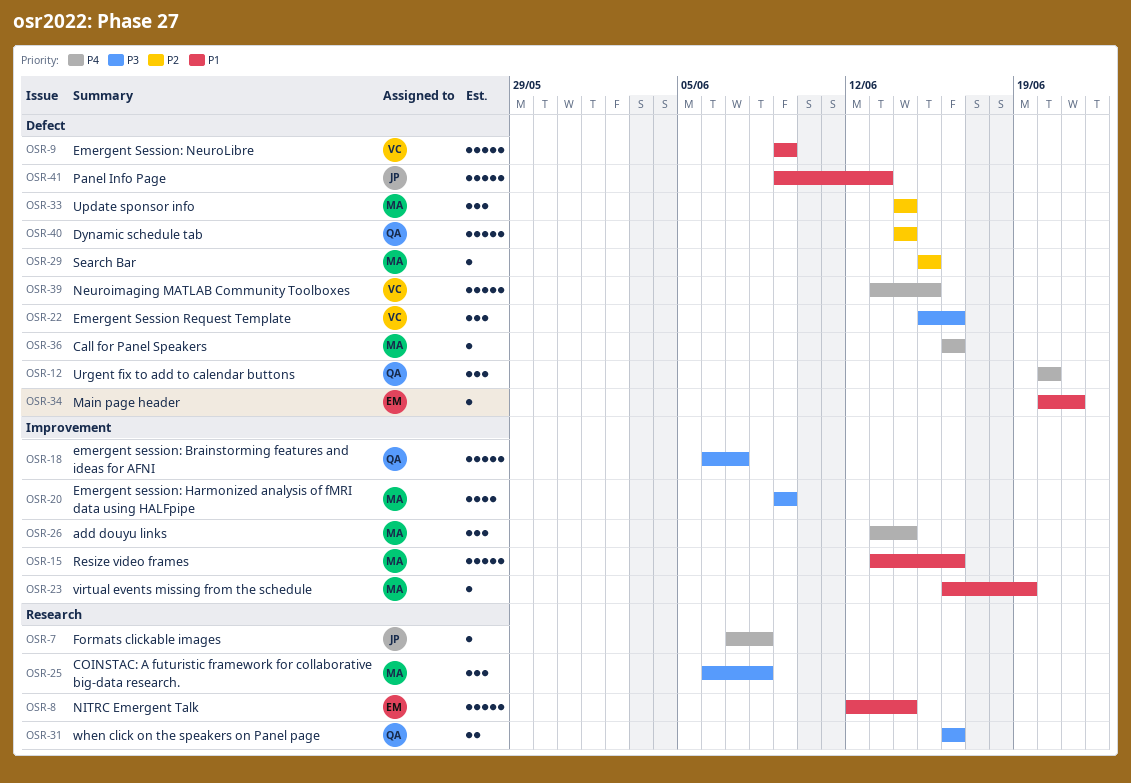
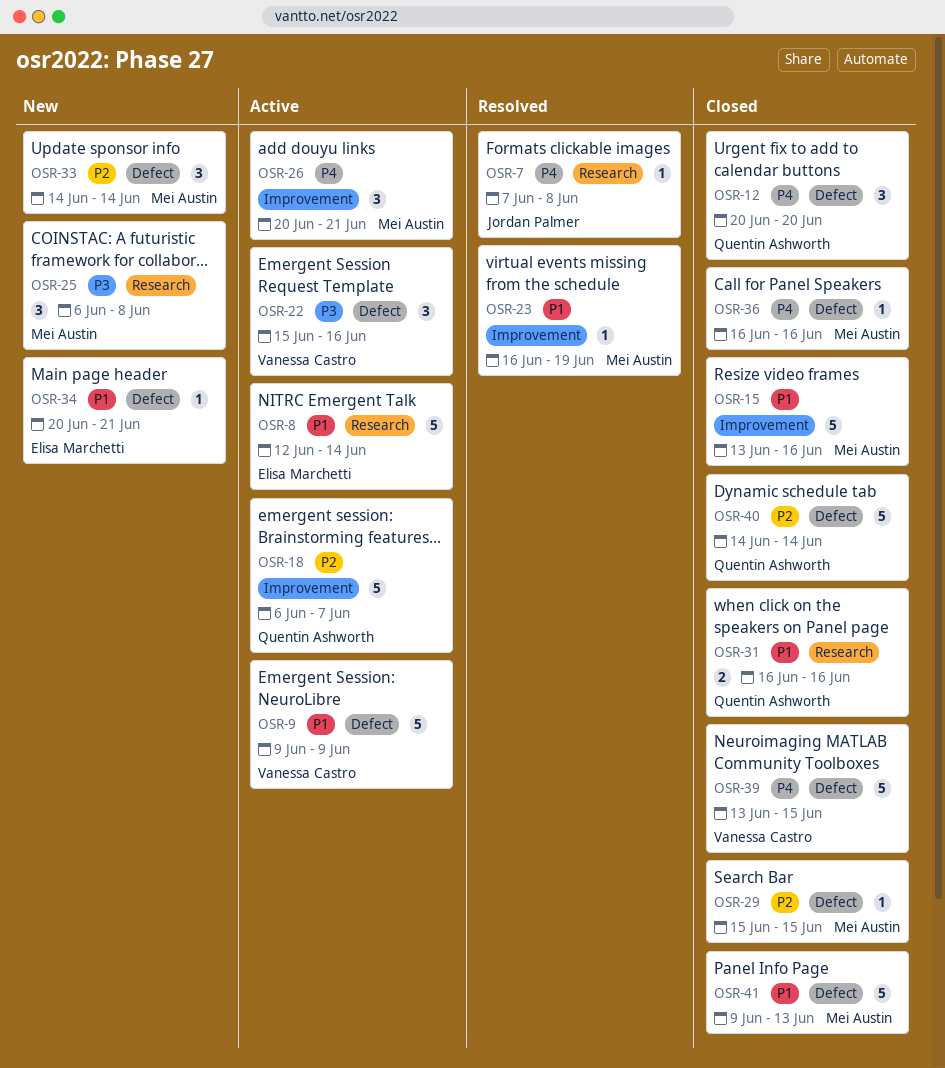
OSR-18, priority: P3 -> P2
OSR-20: present -> none
OSR-26, start: Jun 13 -> Jun 20
OSR-26, due: Jun 14 -> Jun 21
OSR-31, priority: P3 -> P1
OSR-41, owner: Jordan Palmer -> Mei Austin

